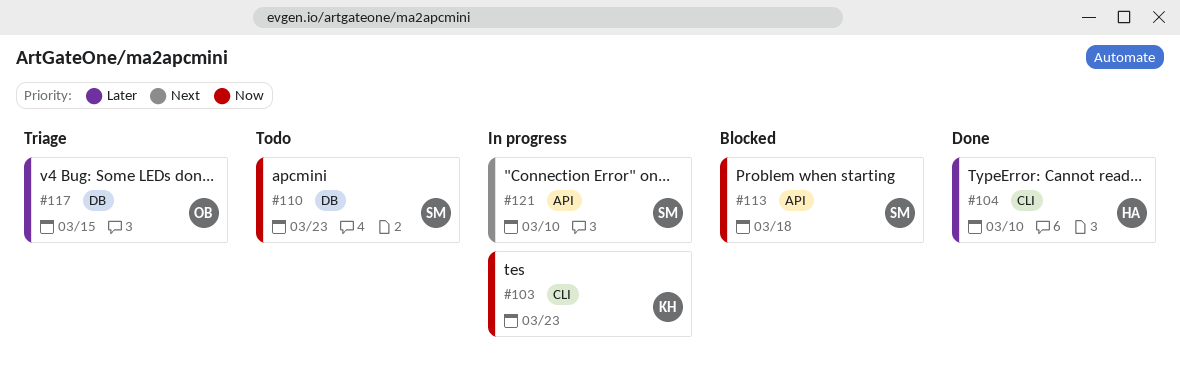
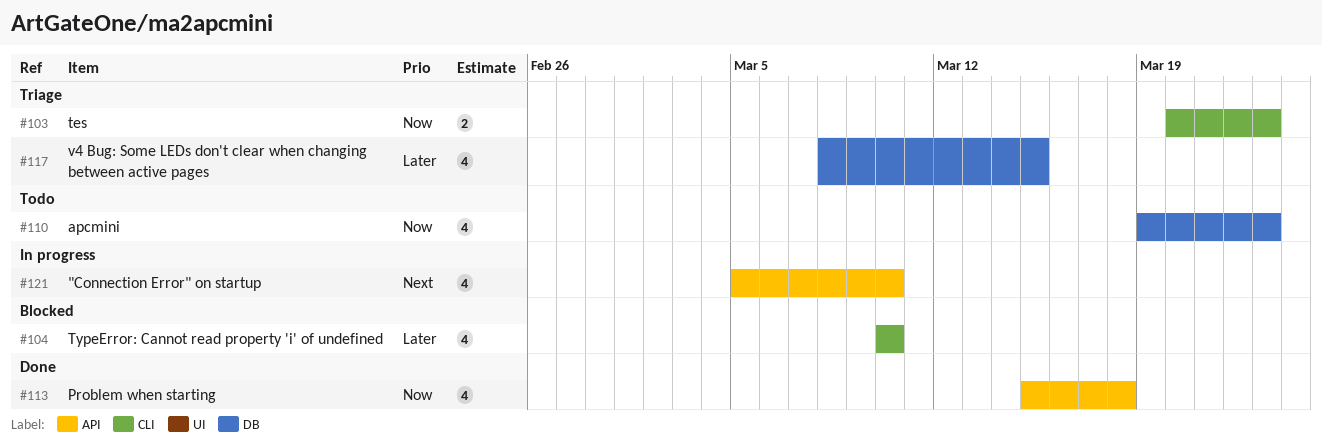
#103, status: In progress -> Triage
#104, status: Done -> Blocked
#113, status: Blocked -> Done

